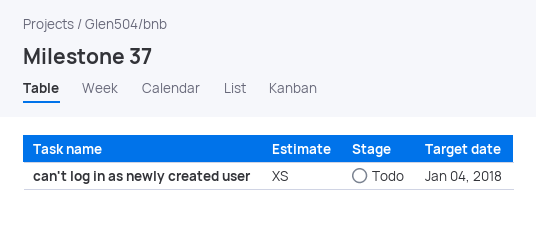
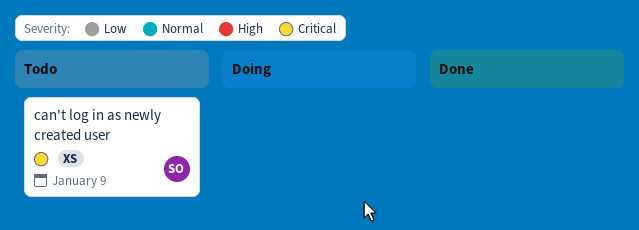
can't log in as newly created user, due: Jan 4 -> Jan 9

